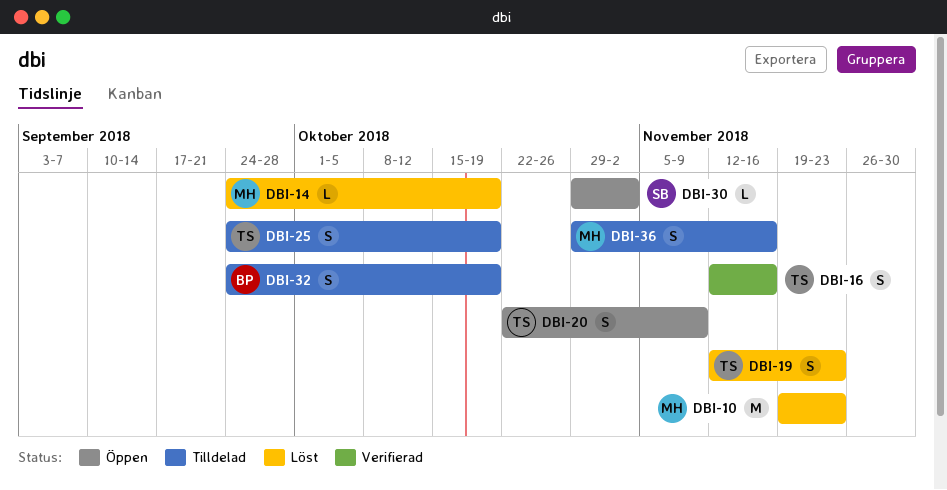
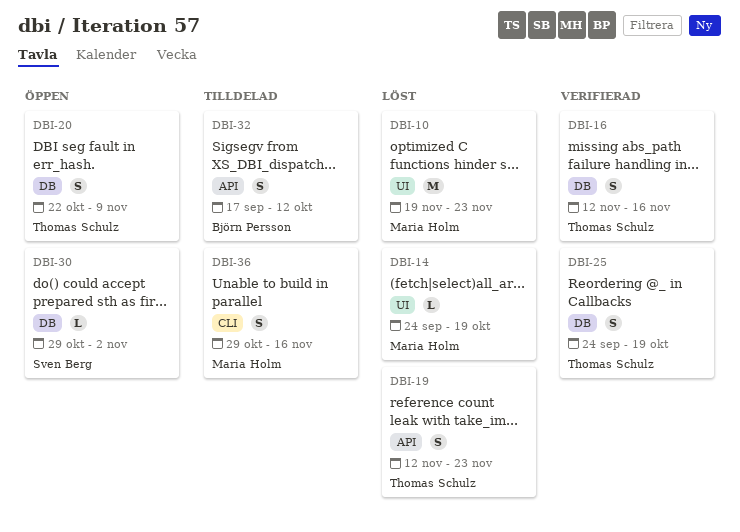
DBI-25, status: Tilldelad -> Verifierad
DBI-32, start: Sep 24 -> Sep 17
DBI-32, due: Oct 19 -> Oct 12

